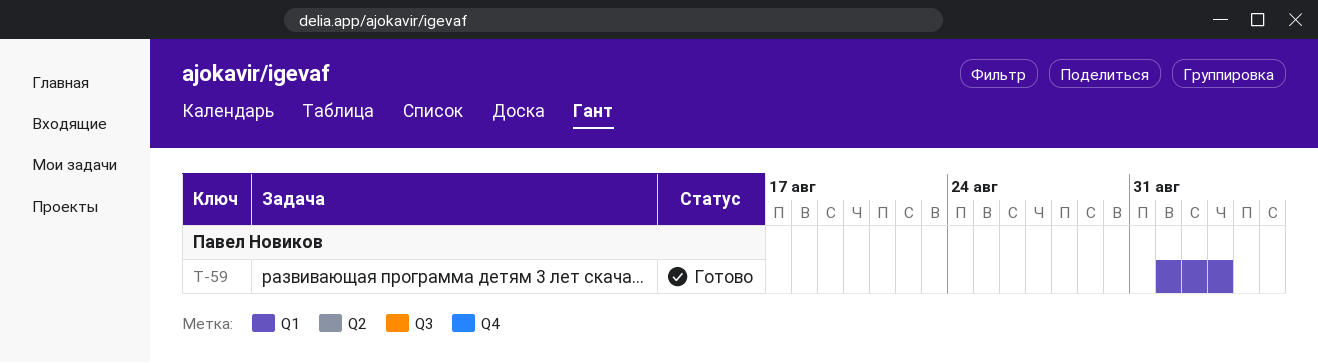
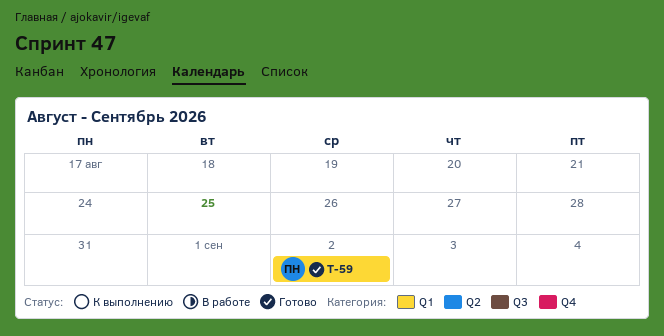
T-59, start: Sep 1 -> Sep 2
T-59, due: Sep 3 -> Sep 2

